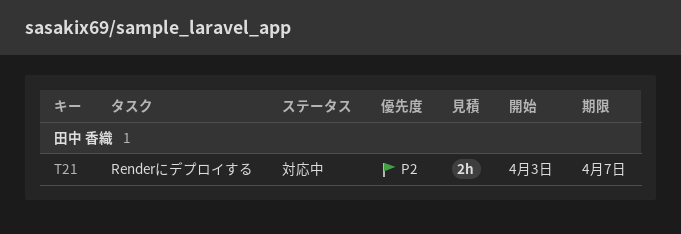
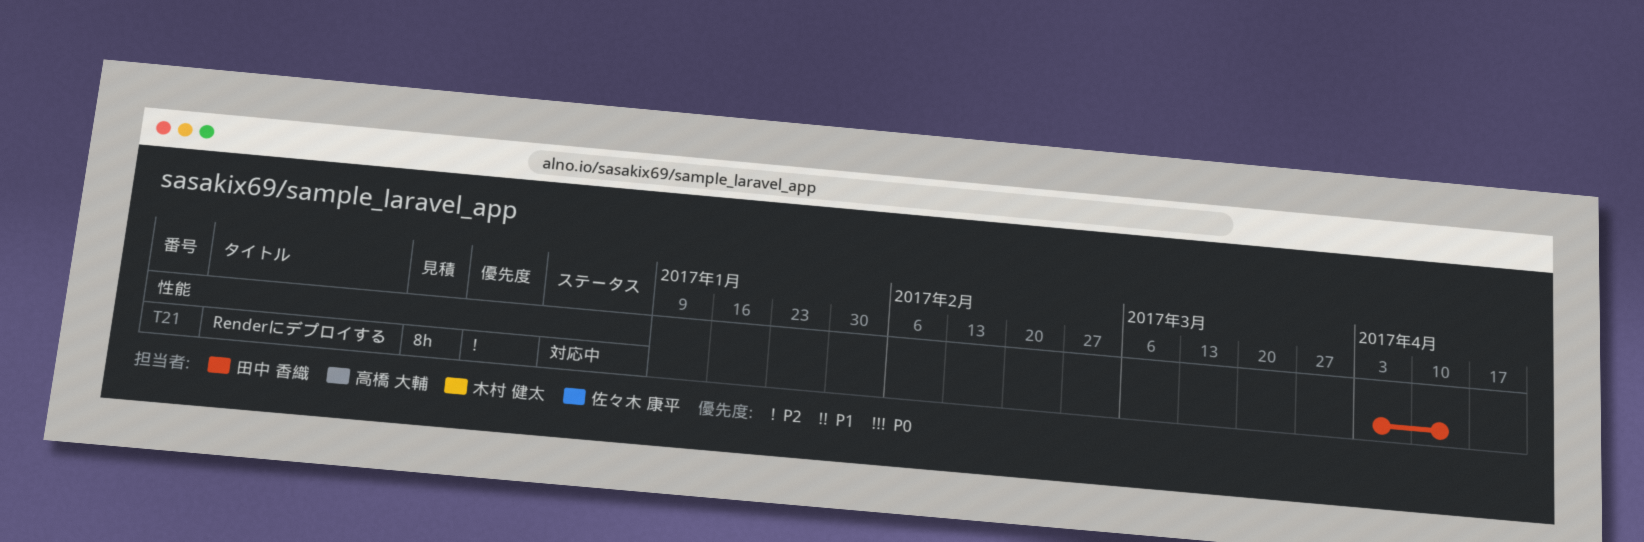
T21, estimate: 2h -> 8h
T21, due: Apr 7 -> Apr 14

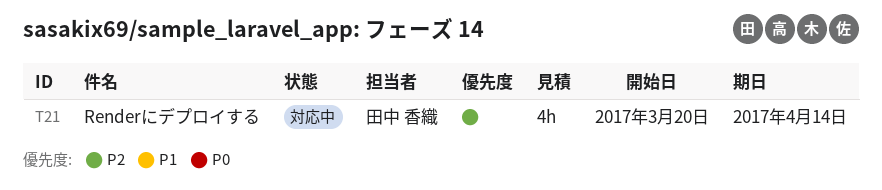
T21, estimate: 8h -> 4h
T21, start: Apr 3 -> Mar 20

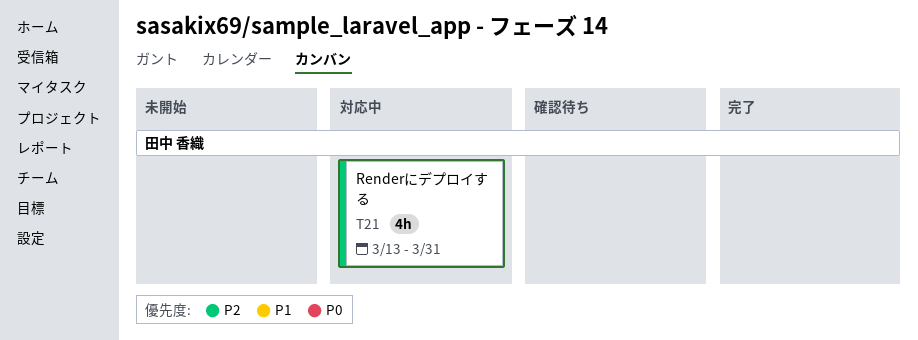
T21, start: Mar 20 -> Mar 13
T21, due: Apr 14 -> Mar 31

